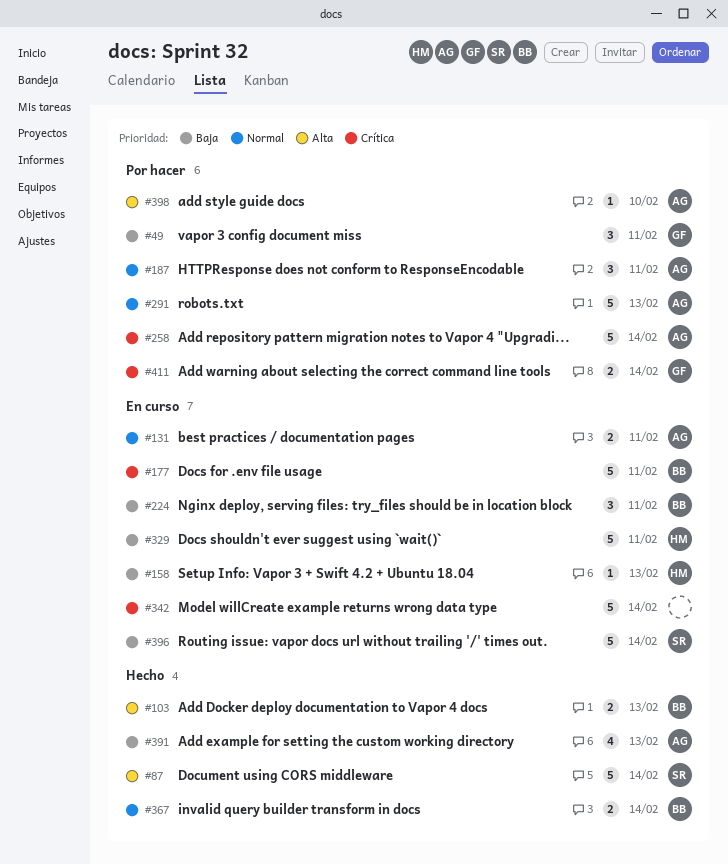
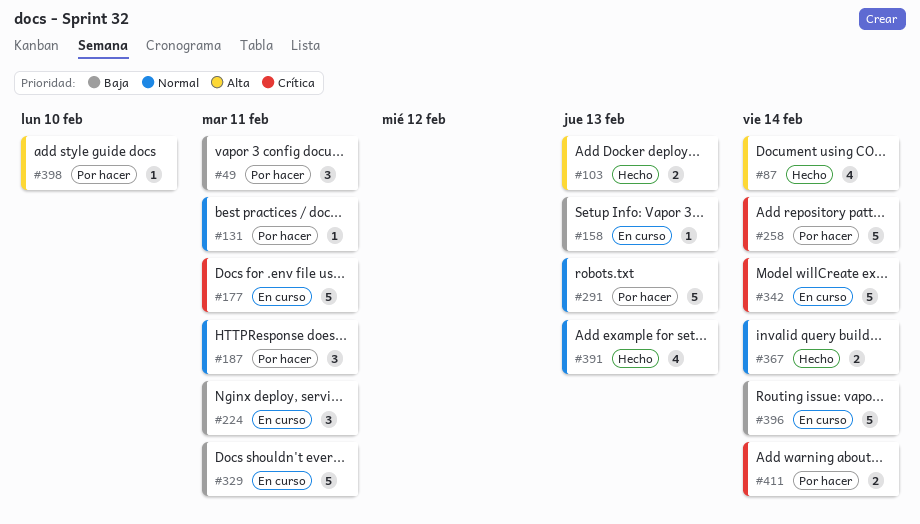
#87, estimate: 5 -> 4
#131, status: En curso -> Por hacer
#131, estimate: 2 -> 1
#391, priority: Baja -> Normal

